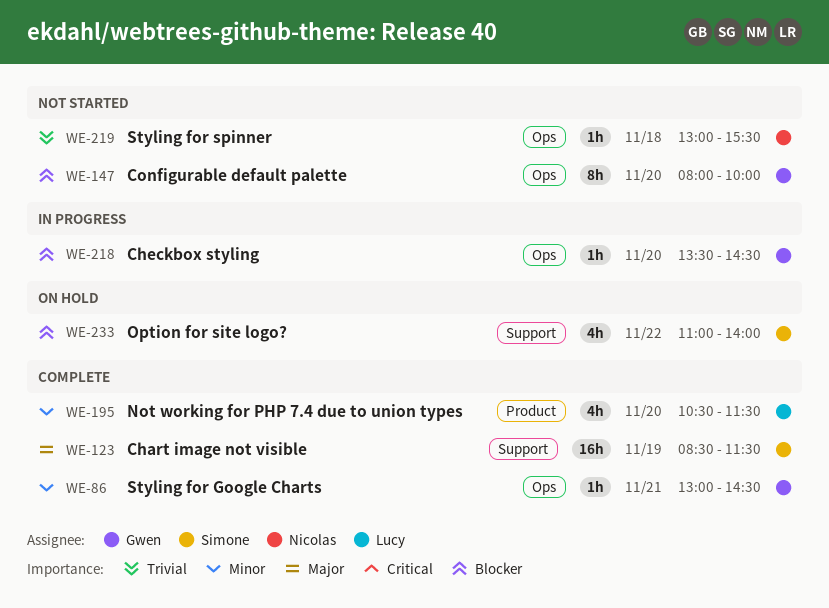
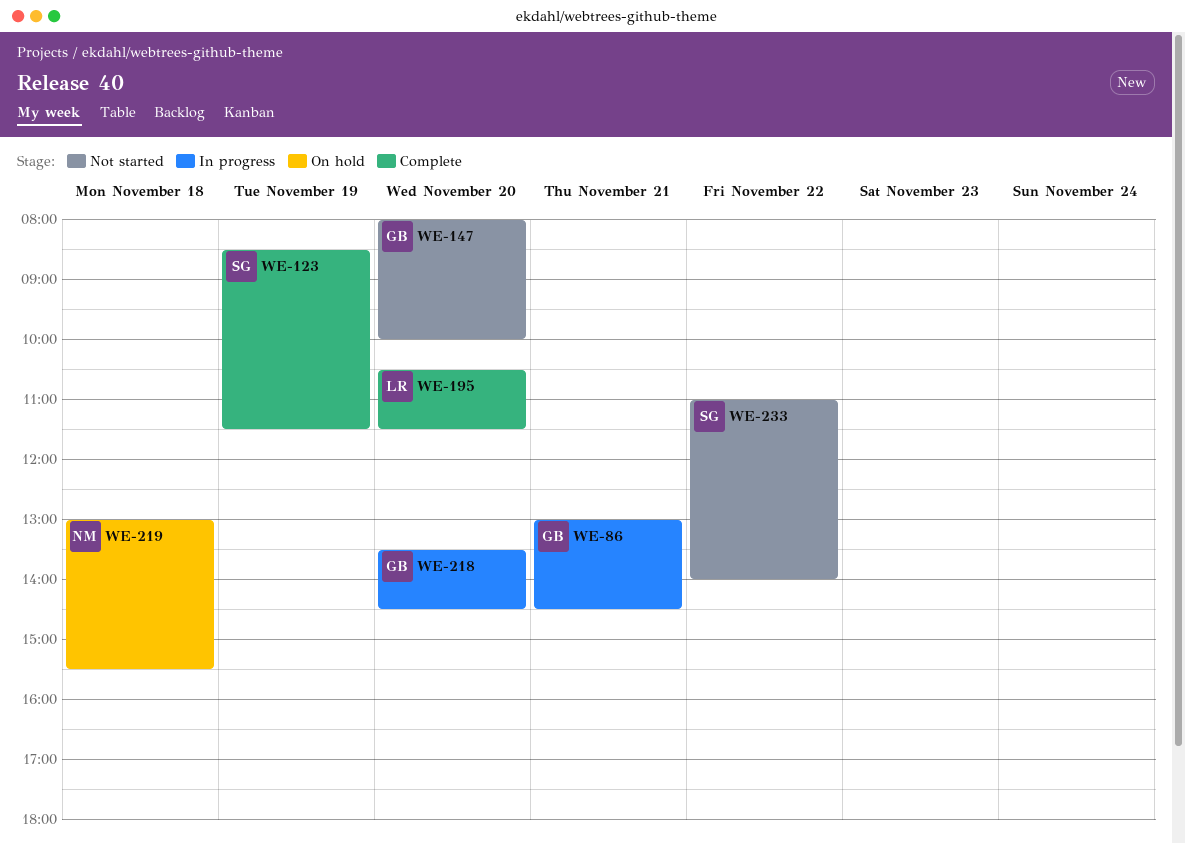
WE-86, status: Complete -> In progress
WE-219, status: Not started -> On hold
WE-233, status: On hold -> Not started

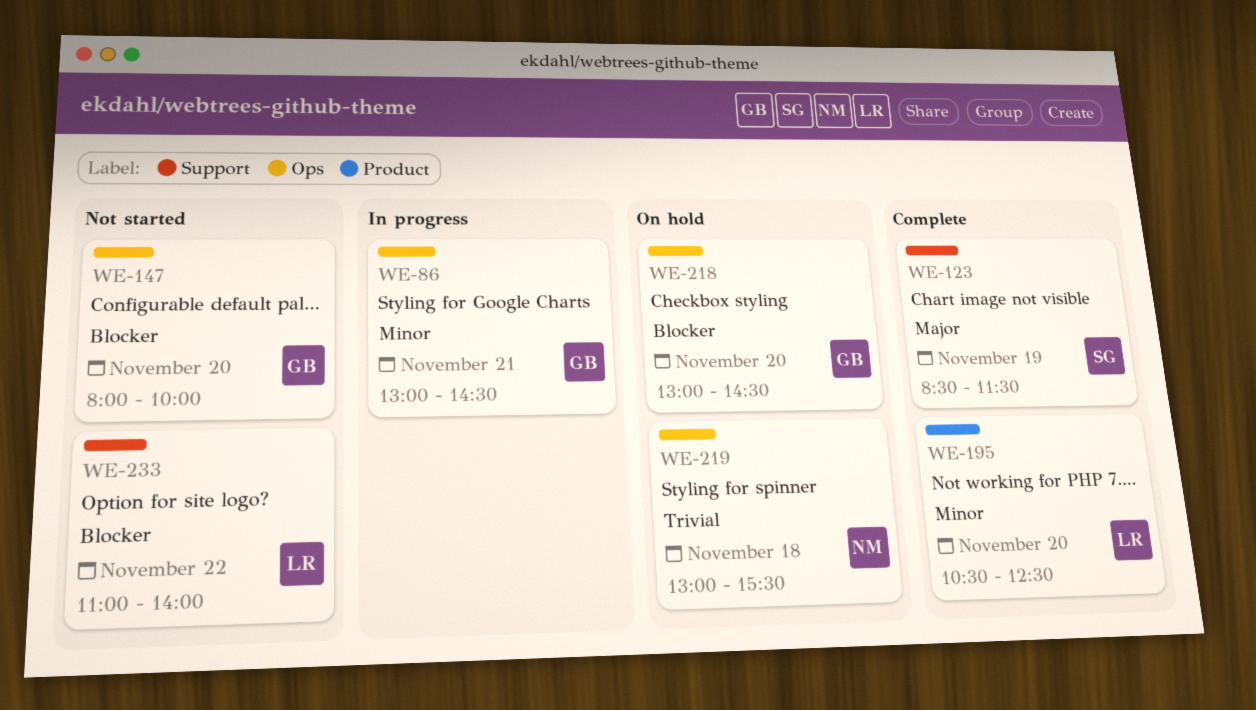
WE-195, ends: 11:30 -> 12:30
WE-218, status: In progress -> On hold
WE-218, begins: 13:30 -> 13:00
WE-233, owner: SG -> LR

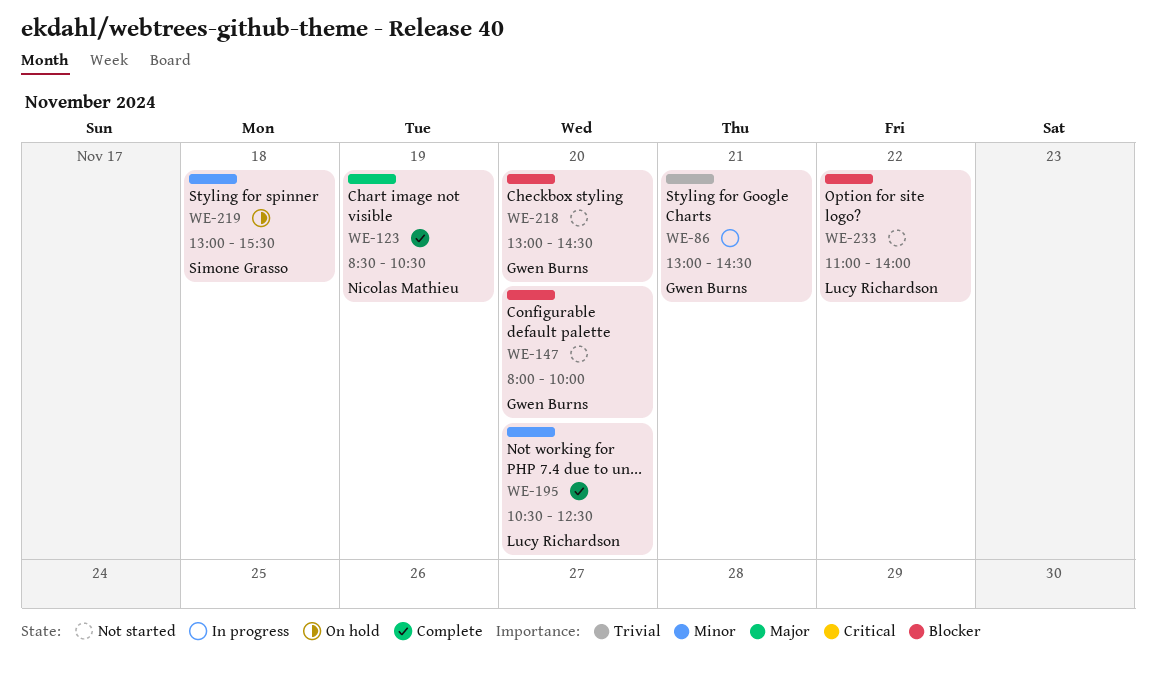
WE-86, priority: Minor -> Trivial
WE-123, owner: Simone Grasso -> Nicolas Mathieu
WE-123, ends: 11:30 -> 10:30
WE-218, status: On hold -> Not started
WE-219, owner: Nicolas Mathieu -> Simone Grasso
WE-219, priority: Trivial -> Minor

